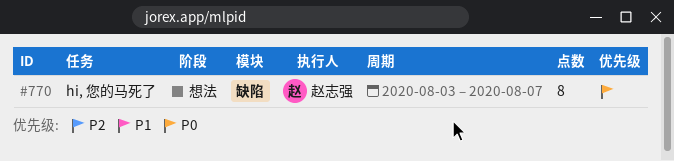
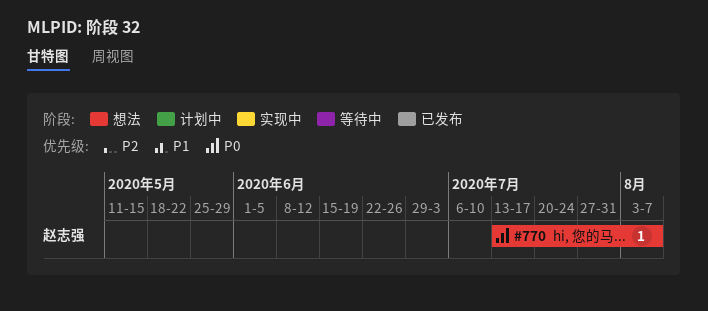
#770, estimate: 8 -> 1
#770, start: Aug 3 -> Jul 13

